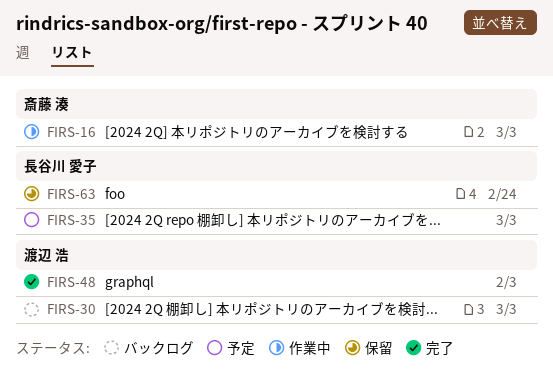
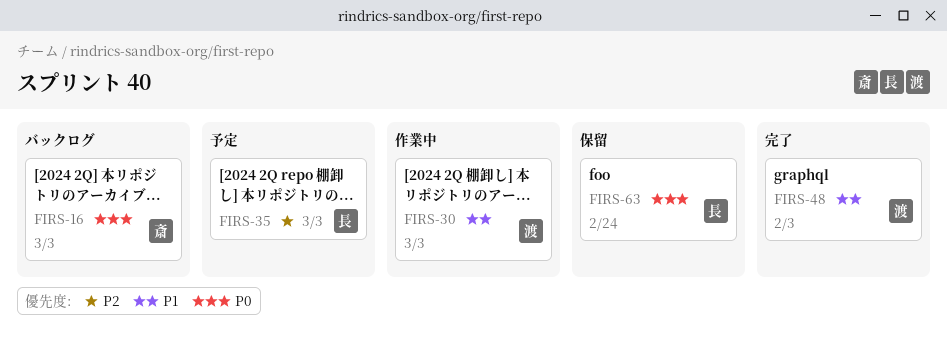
FIRS-16, status: 作業中 -> バックログ
FIRS-30, status: バックログ -> 作業中

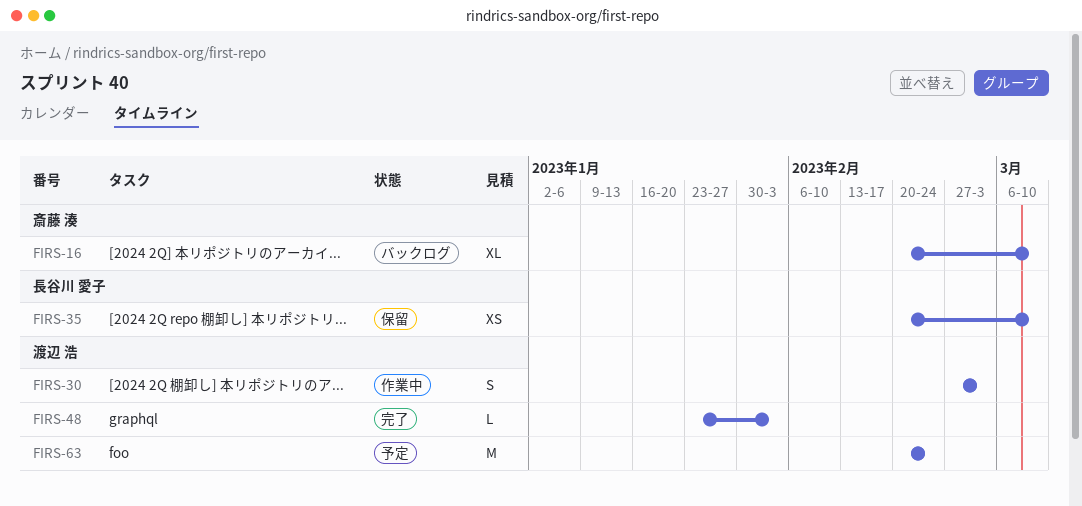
FIRS-16, due: Mar 3 -> Mar 10
FIRS-35, status: 予定 -> 保留
FIRS-35, due: Mar 3 -> Mar 10
FIRS-63, status: 保留 -> 予定
FIRS-63, owner: 長谷川 愛子 -> 渡辺 浩

